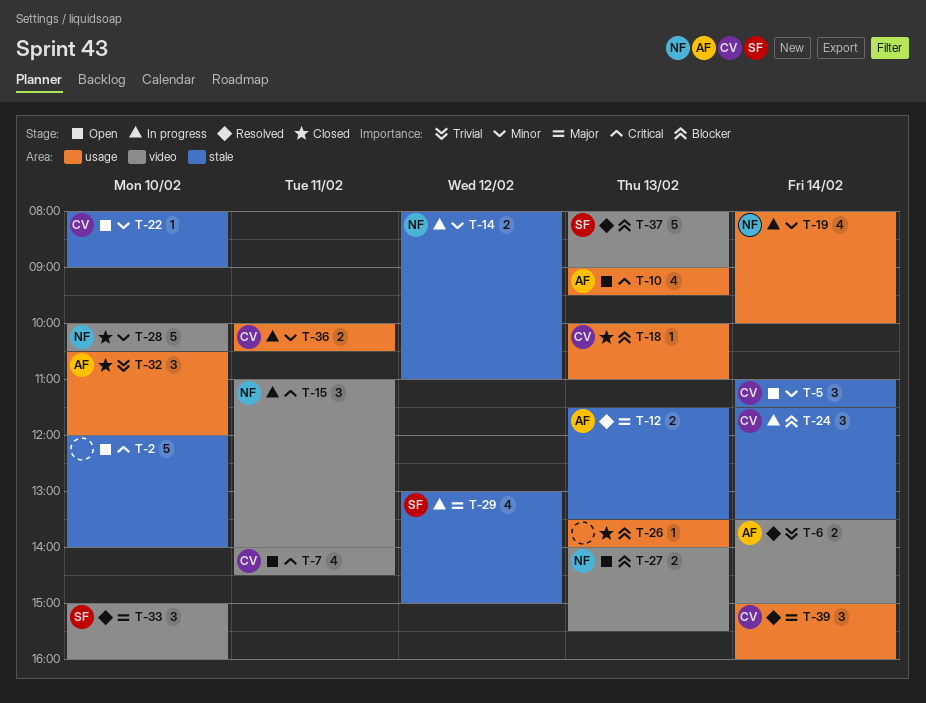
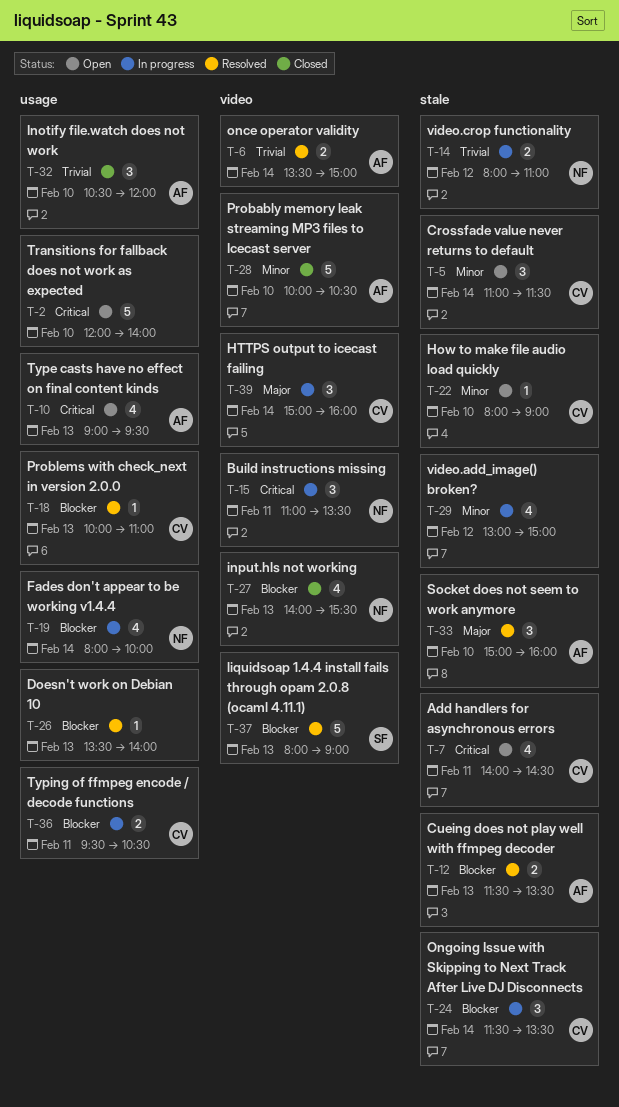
T-2, label: stale -> usage
T-7, label: video -> stale
T-12, priority: Major -> Blocker
T-14, priority: Minor -> Trivial
T-15, ends: 14:00 -> 13:30
T-18, status: Closed -> Resolved
T-19, priority: Minor -> Blocker
T-26, status: Closed -> Resolved
T-27, status: Open -> Closed
T-27, estimate: 2 -> 4
T-28, owner: NF -> AF
T-29, owner: SF -> none
T-29, priority: Major -> Minor
T-33, owner: SF -> AF
T-33, label: video -> stale
T-36, priority: Minor -> Blocker
T-36, begins: 10:00 -> 09:30
T-39, status: Resolved -> In progress
T-39, label: usage -> video

